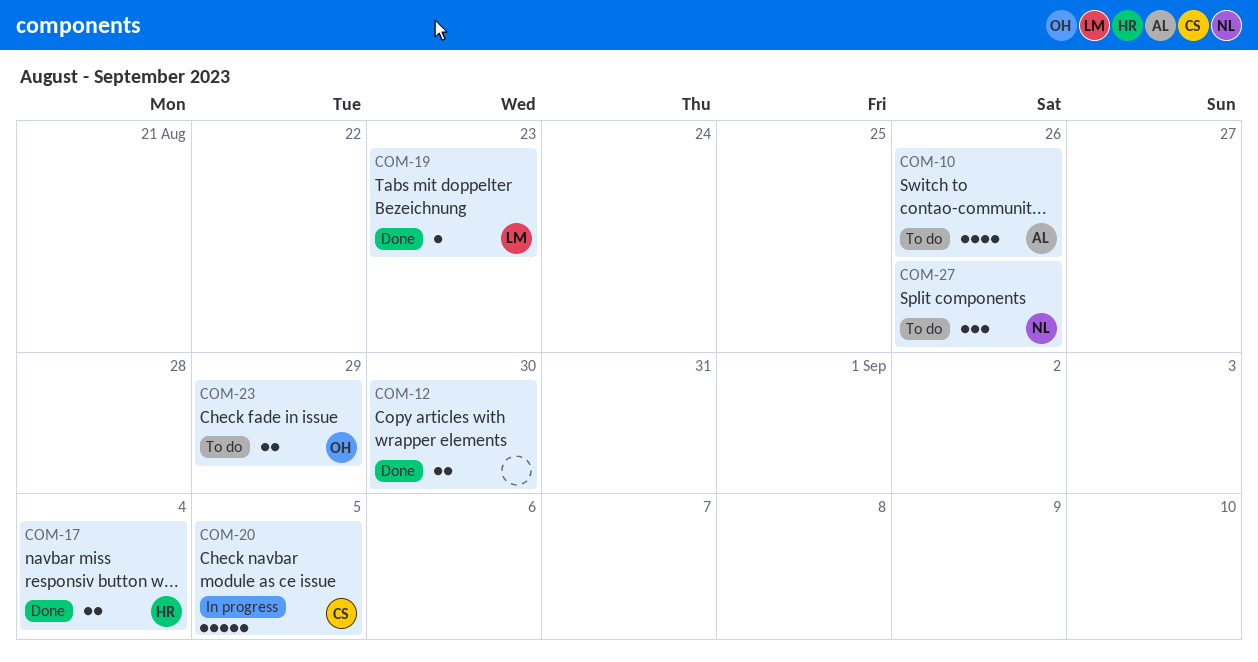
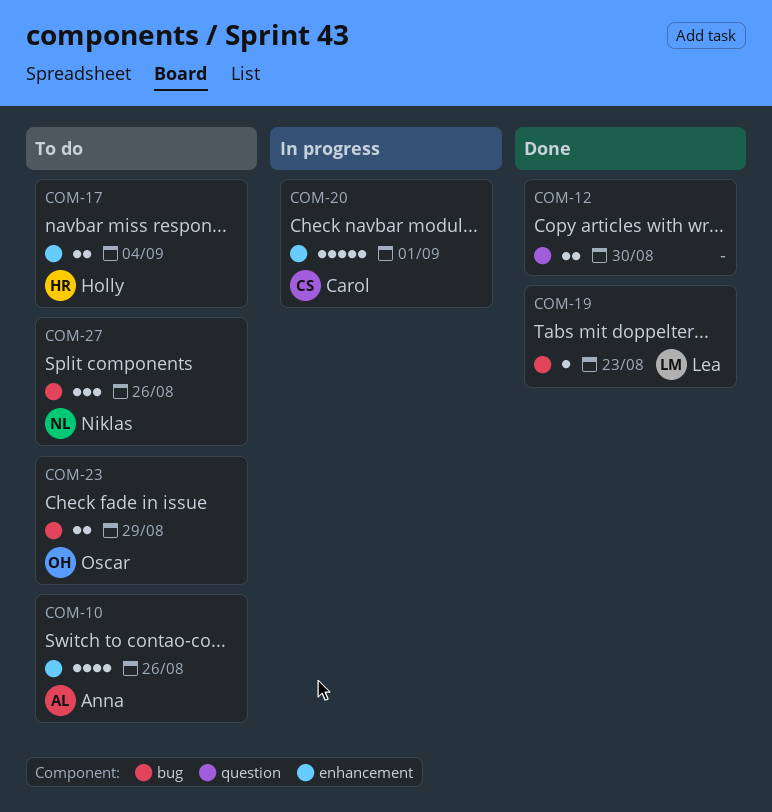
COM-17, status: Done -> To do
COM-20, due: Sep 5 -> Sep 1

